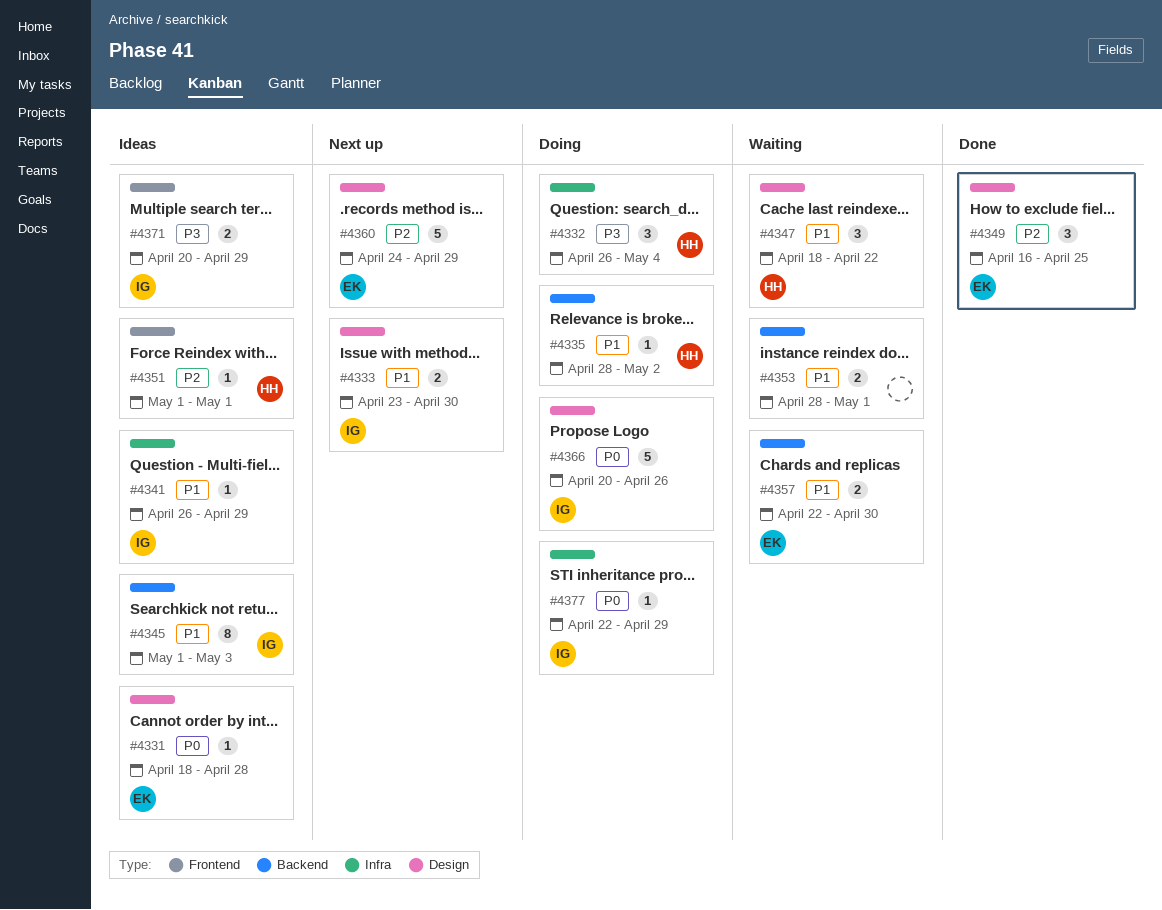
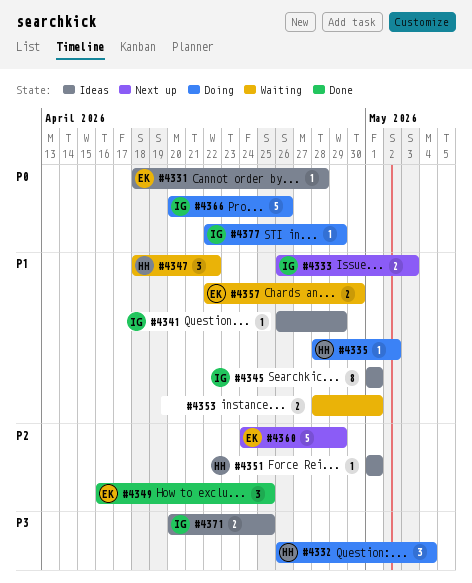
#4333, start: Apr 23 -> Apr 26
#4333, due: Apr 30 -> May 3
#4345, due: May 3 -> May 1
#4371, due: Apr 29 -> Apr 25

